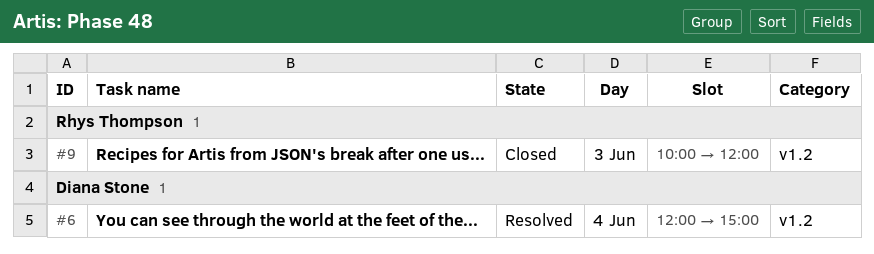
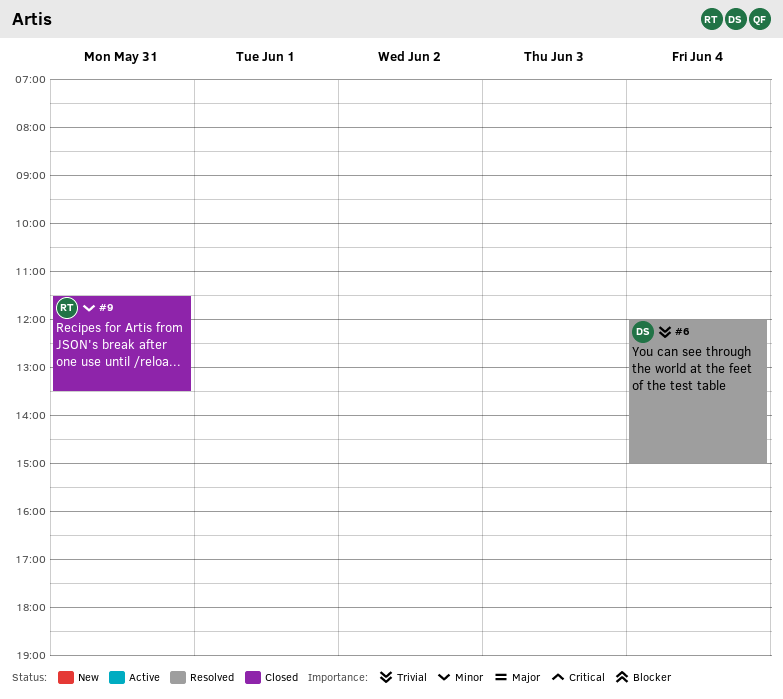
#9, day: Jun 3 -> May 31
#9, begins: 10:00 -> 11:30
#9, ends: 12:00 -> 13:30

